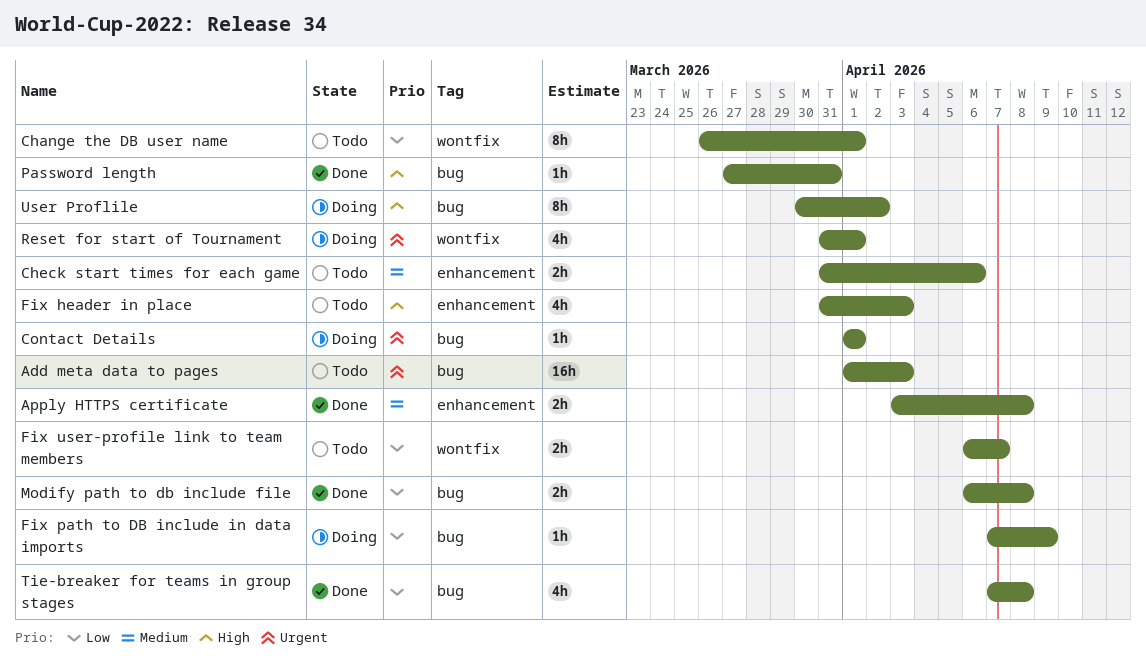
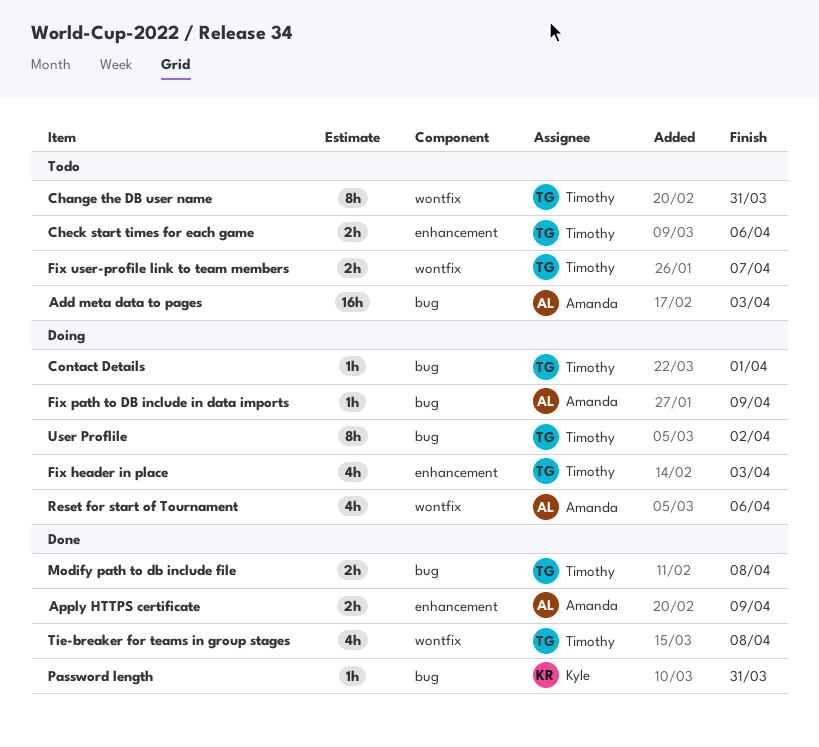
Apply HTTPS certificate, due: Apr 8 -> Apr 9
Change the DB user name, due: Apr 1 -> Mar 31
Fix header in place, status: Todo -> Doing
Reset for start of Tournament, due: Apr 1 -> Apr 6
Tie-breaker for teams in group stages, label: bug -> wontfix

